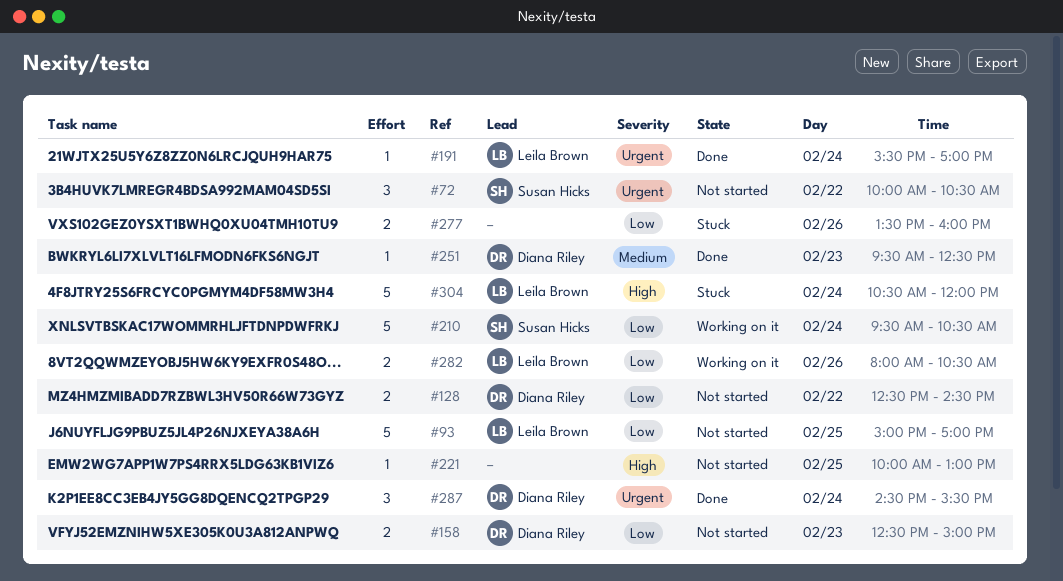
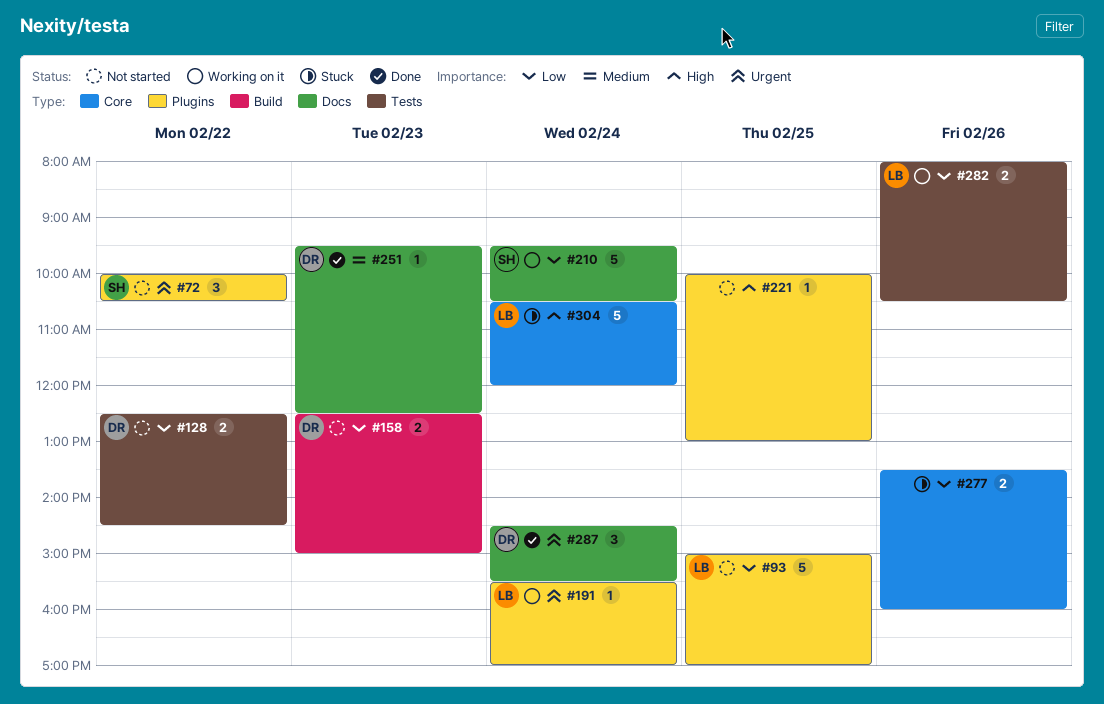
#191, status: Done -> Working on it

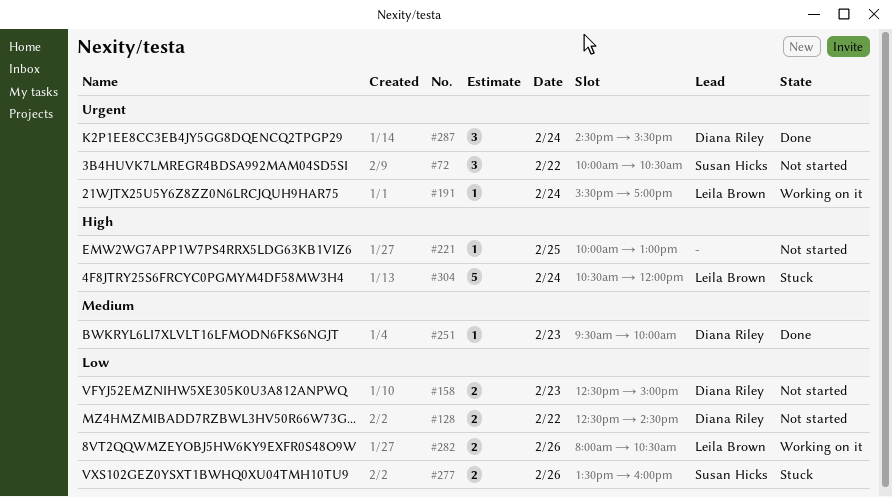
#93: present -> none
#210: present -> none
#251, ends: 12:30 -> 10:00
#277, owner: none -> Susan Hicks

